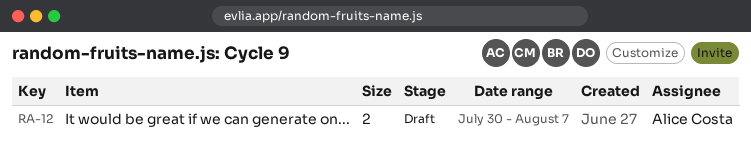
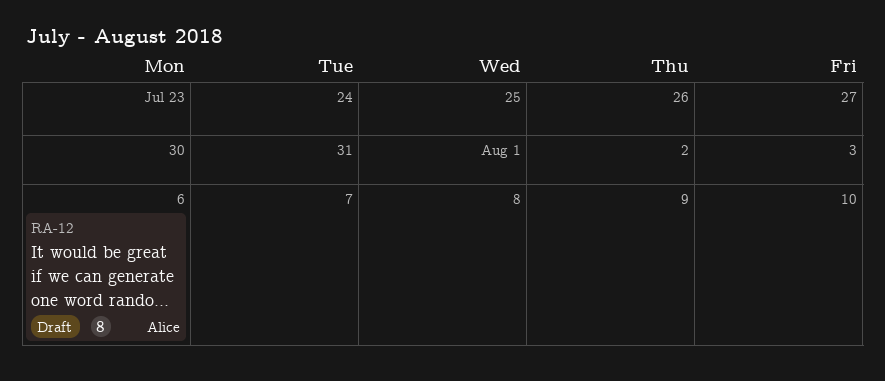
RA-12, estimate: 2 -> 8
RA-12, due: Aug 7 -> Aug 6

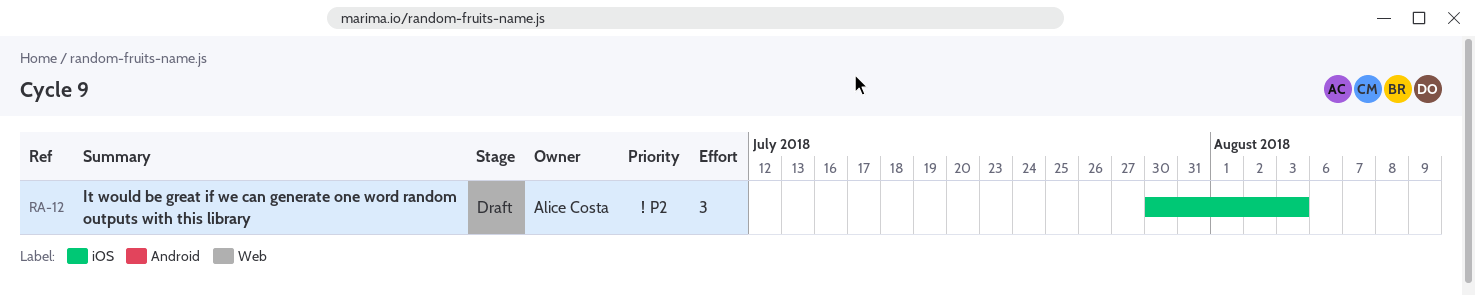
RA-12, estimate: 8 -> 3
RA-12, due: Aug 6 -> Aug 3

